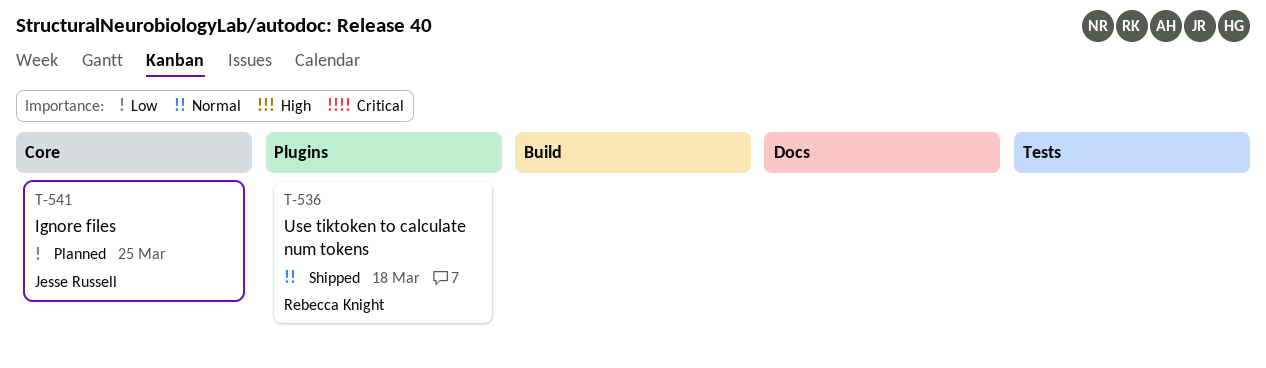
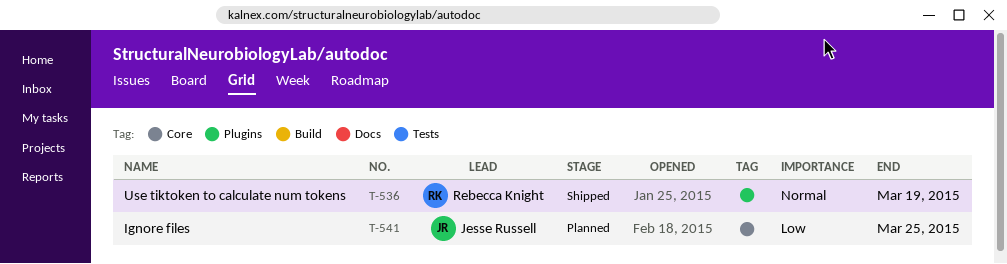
T-536, due: Mar 18 -> Mar 19

